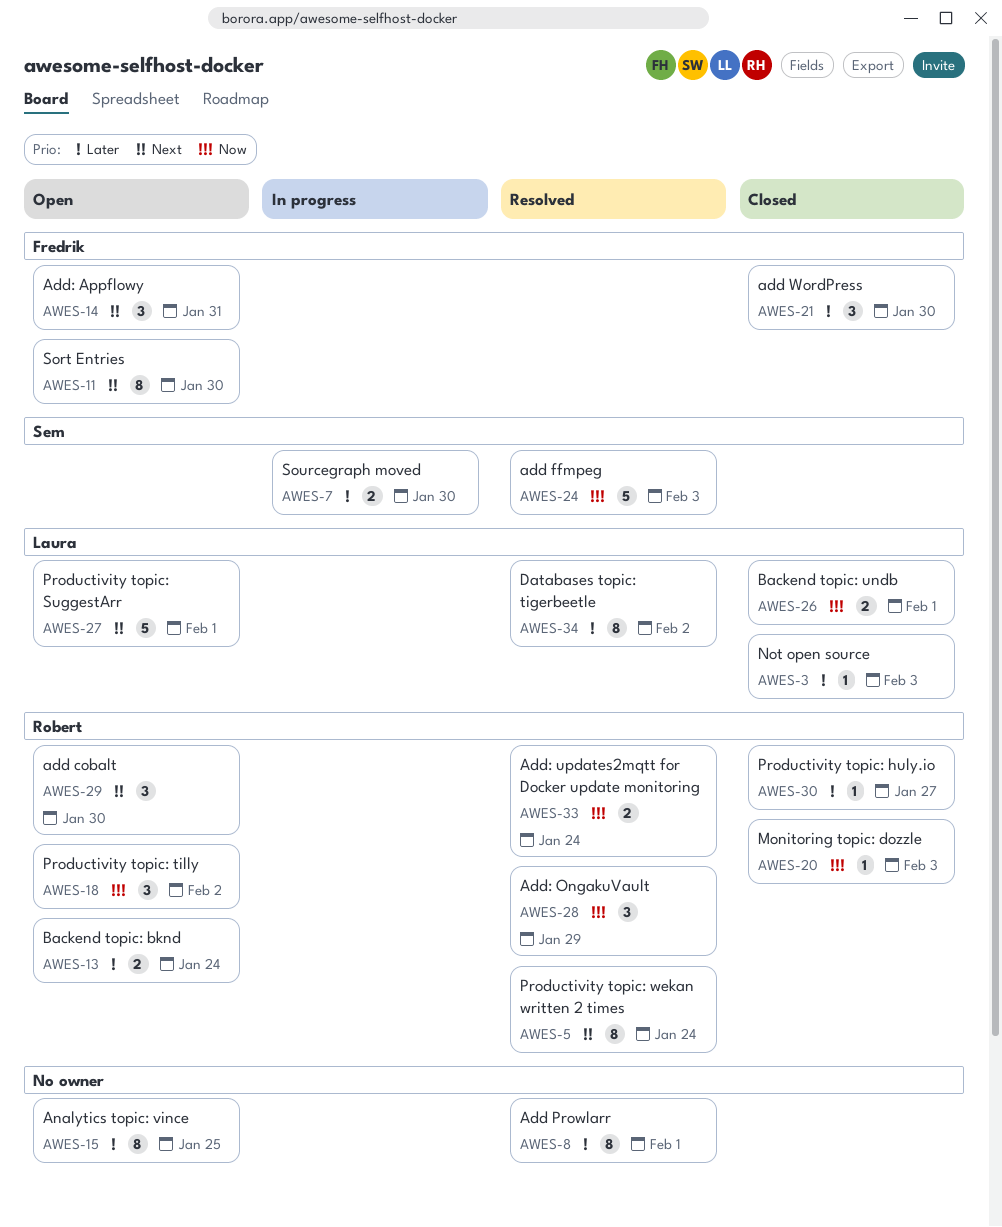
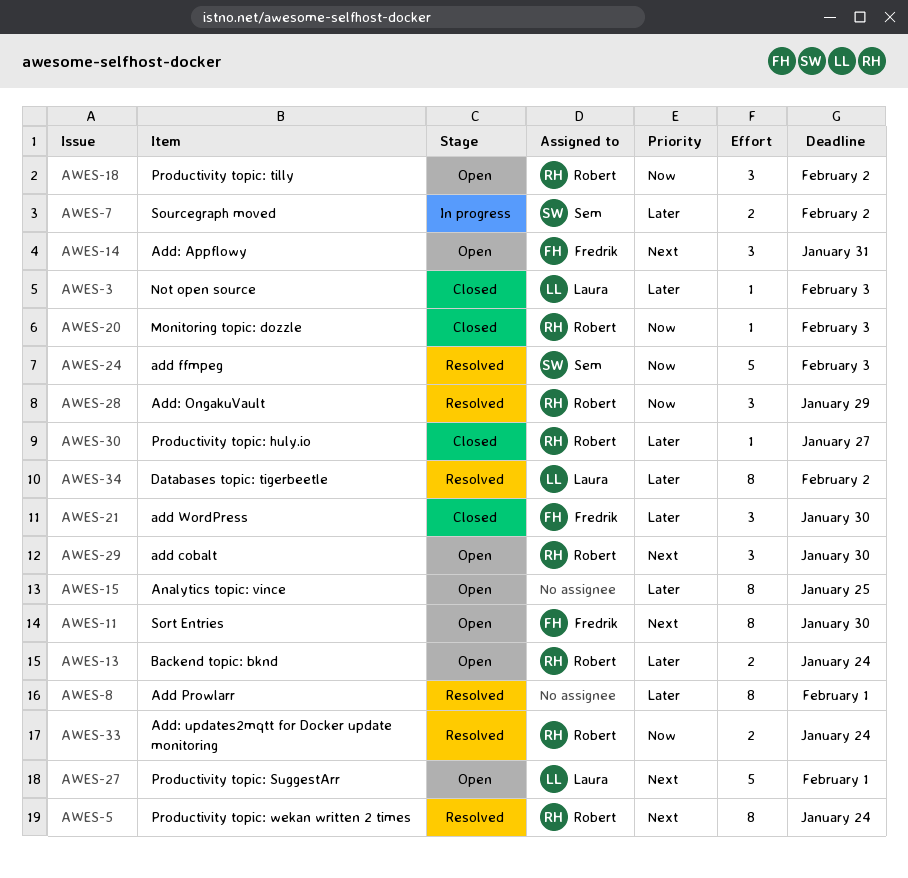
AWES-7, due: Jan 30 -> Feb 2
AWES-26: present -> none

